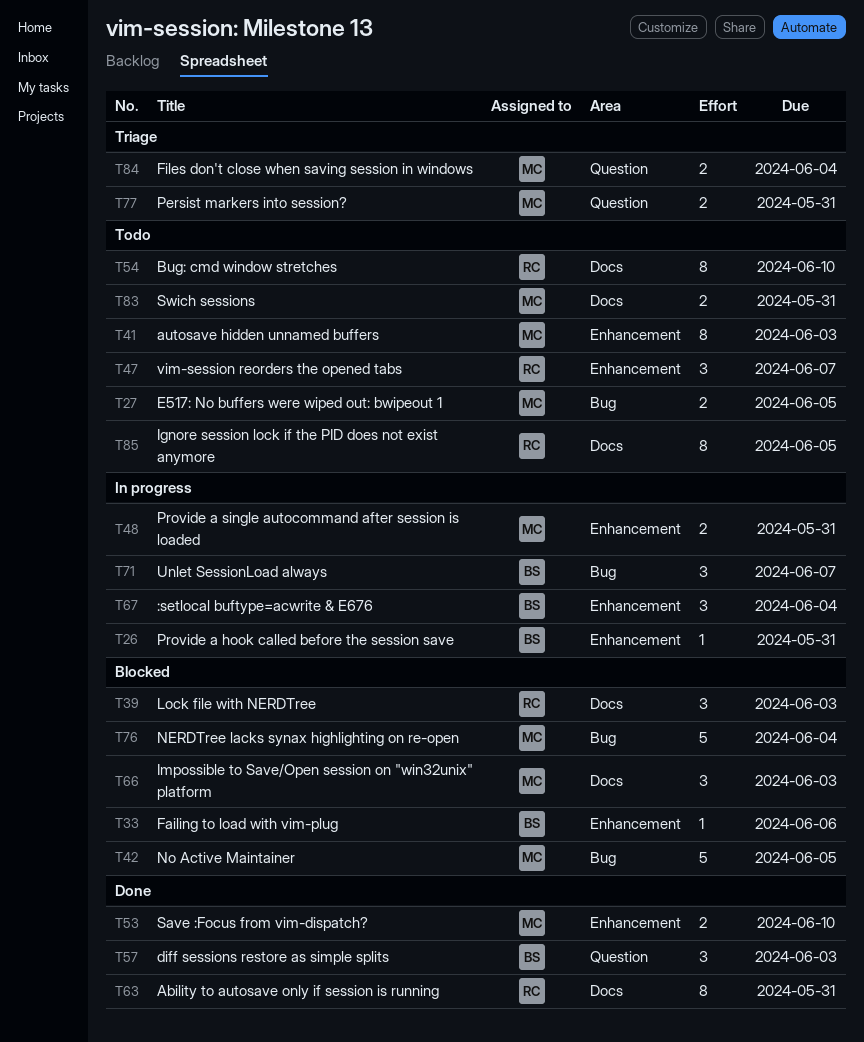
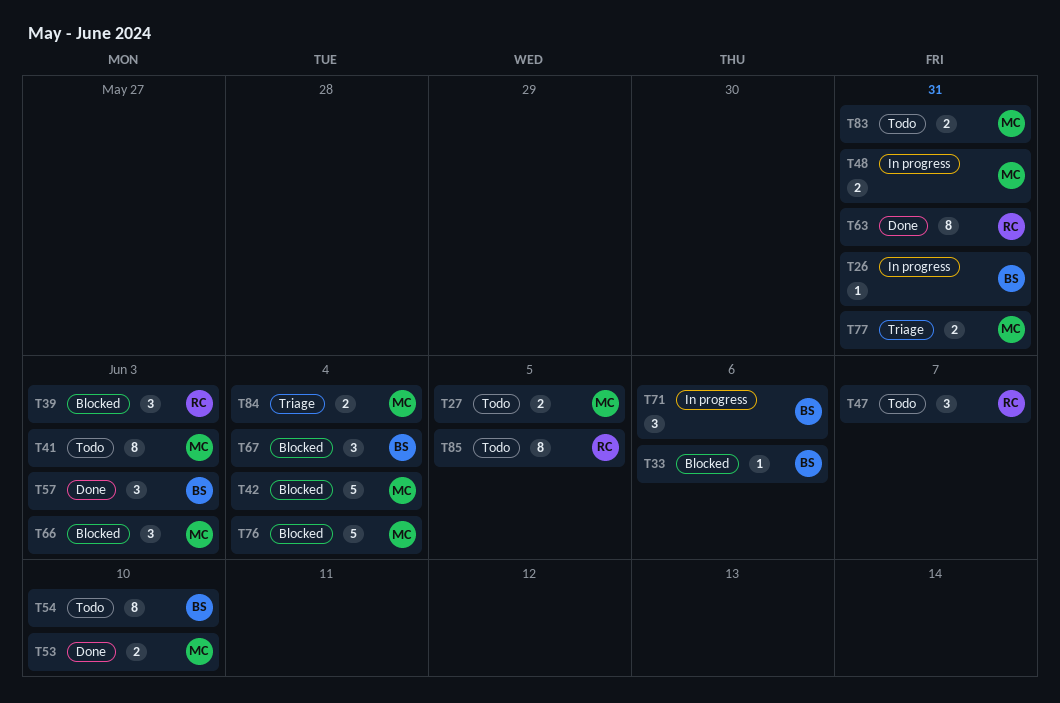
T42, due: Jun 5 -> Jun 4
T54, owner: RC -> BS
T67, status: In progress -> Blocked
T71, due: Jun 7 -> Jun 6

